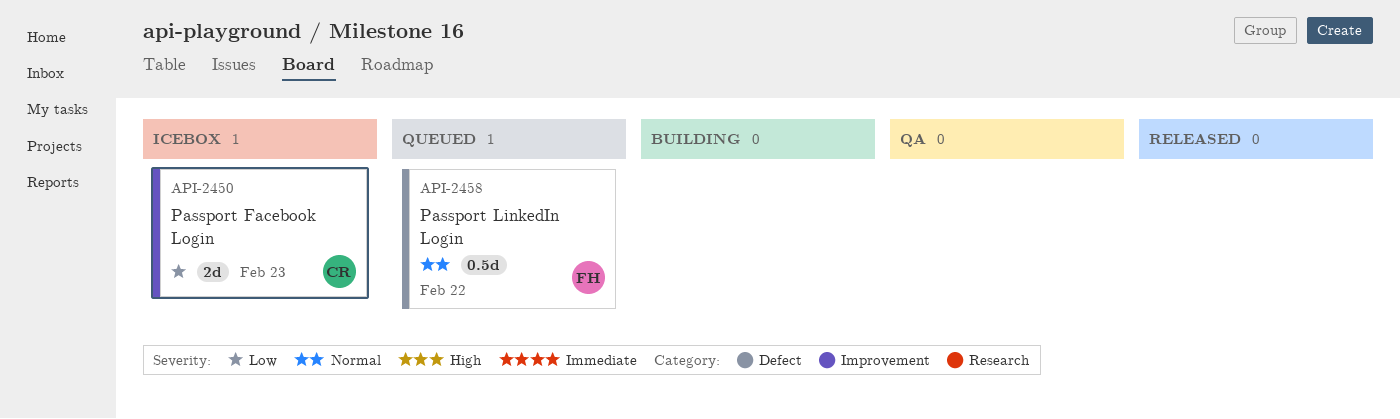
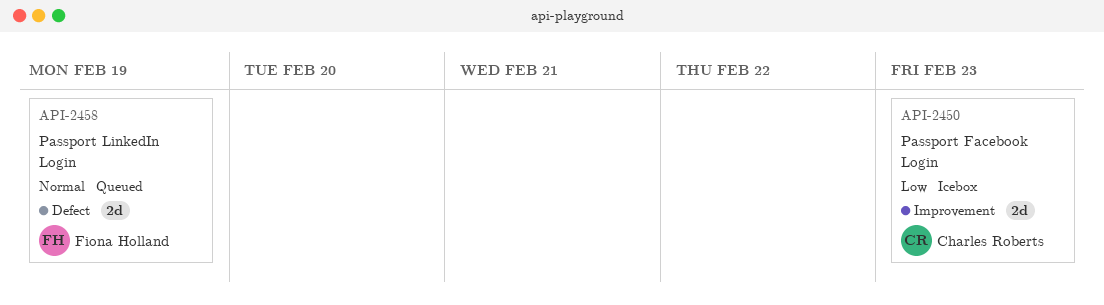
API-2458, estimate: 0.5d -> 2d
API-2458, due: Feb 22 -> Feb 19

